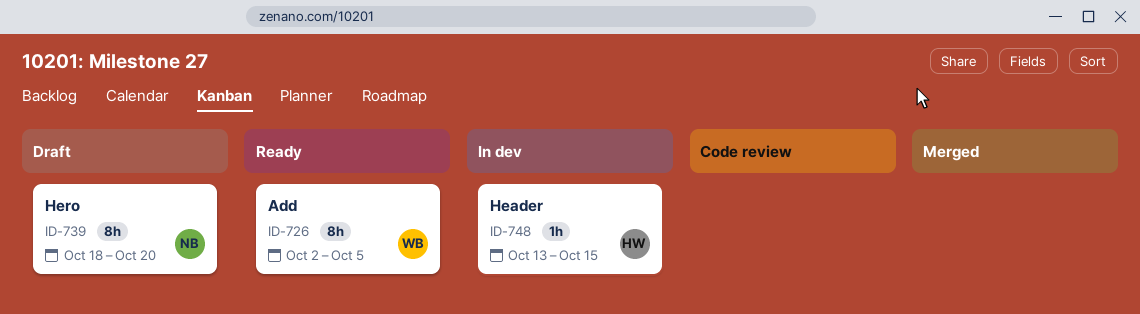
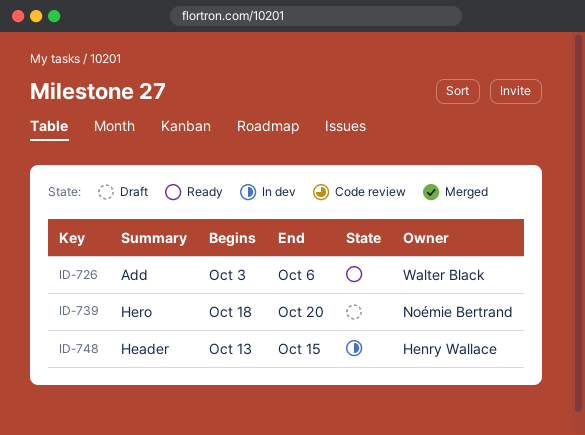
ID-726, start: Oct 2 -> Oct 3
ID-726, due: Oct 5 -> Oct 6

